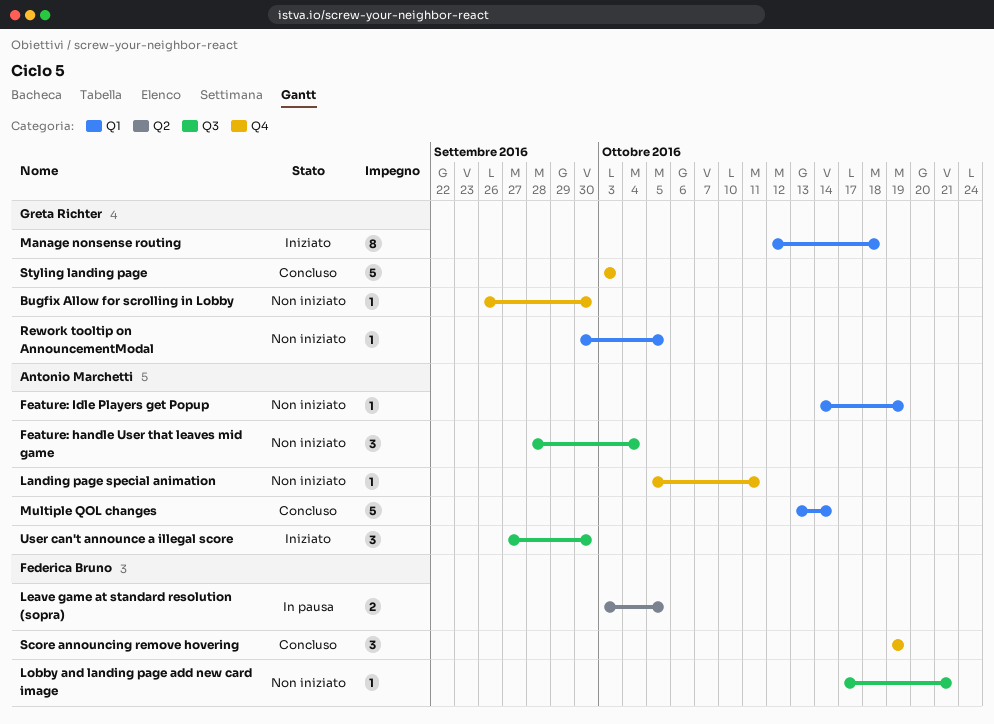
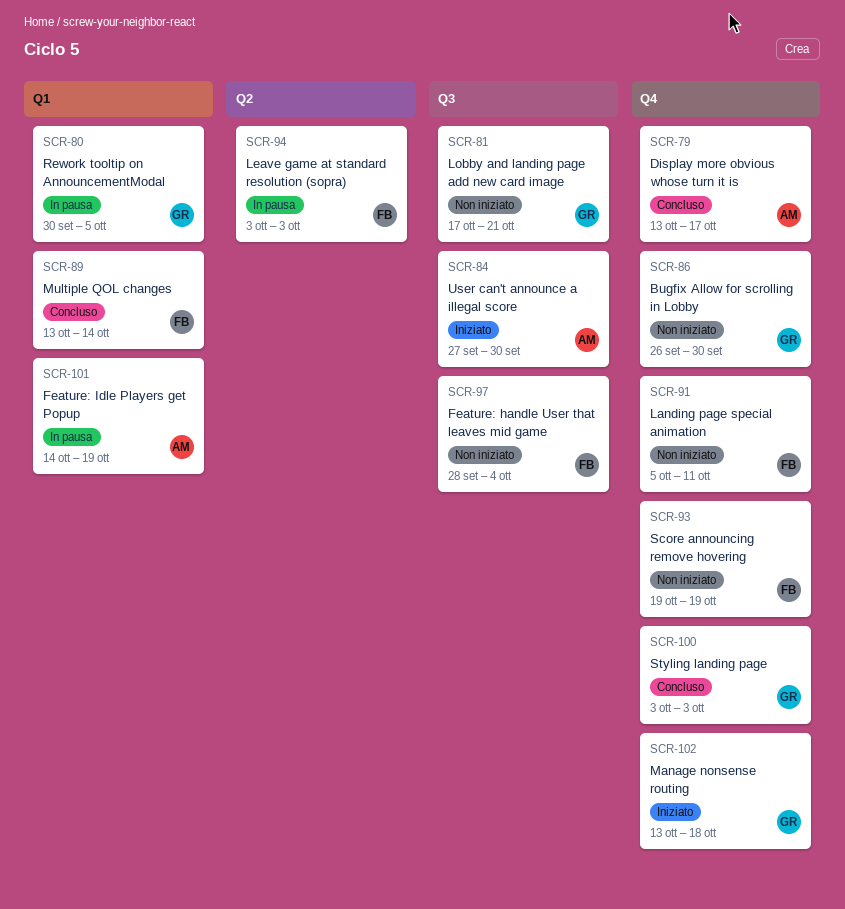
Display more obvious whose turn it is: none -> present
Feature: handle User that leaves mid game, owner: Antonio Marchetti -> Federica Bruno
Feature: Idle Players get Popup, status: Non iniziato -> In pausa
Landing page special animation, owner: Antonio Marchetti -> Federica Bruno
Leave game at standard resolution (sopra), due: Oct 5 -> Oct 3
Lobby and landing page add new card image, owner: Federica Bruno -> Greta Richter
Manage nonsense routing, label: Q1 -> Q4
Manage nonsense routing, start: Oct 12 -> Oct 13
Multiple QOL changes, owner: Antonio Marchetti -> Federica Bruno
Rework tooltip on AnnouncementModal, status: Non iniziato -> In pausa
Score announcing remove hovering, status: Concluso -> Non iniziato

